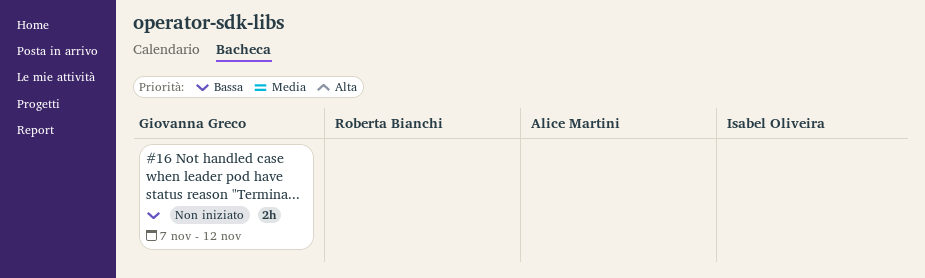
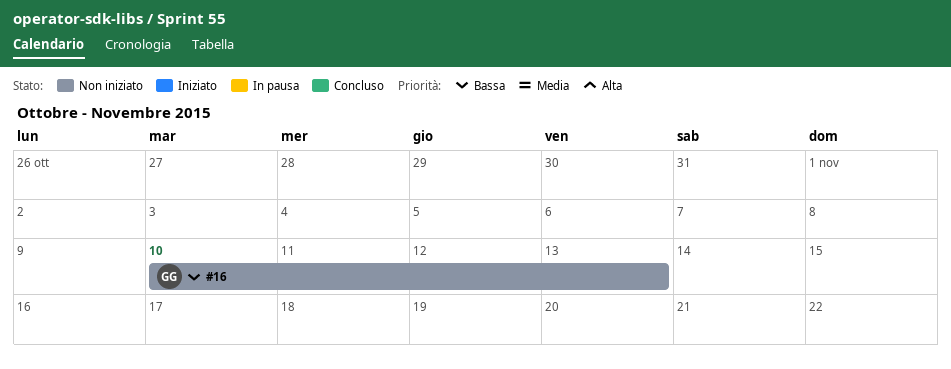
#16, start: Nov 7 -> Nov 10
#16, due: Nov 12 -> Nov 13

